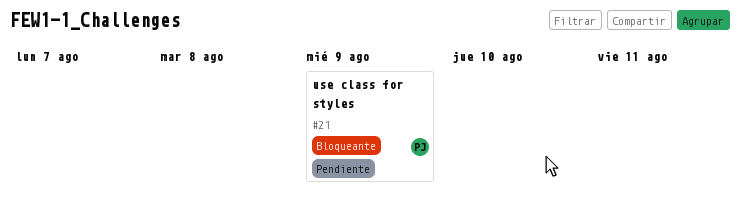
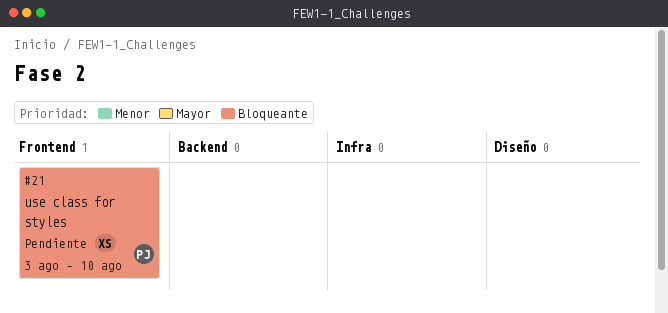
#21, due: Aug 9 -> Aug 10

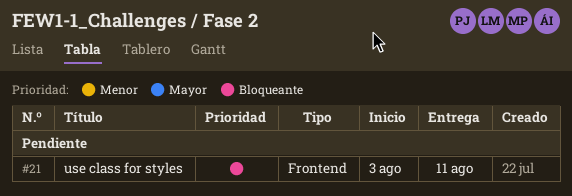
#21, due: Aug 10 -> Aug 11

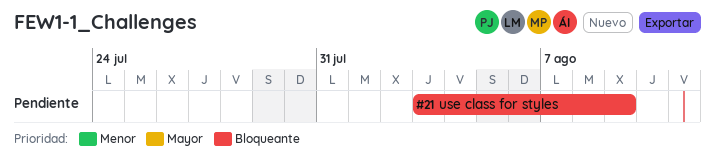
#21, due: Aug 11 -> Aug 9

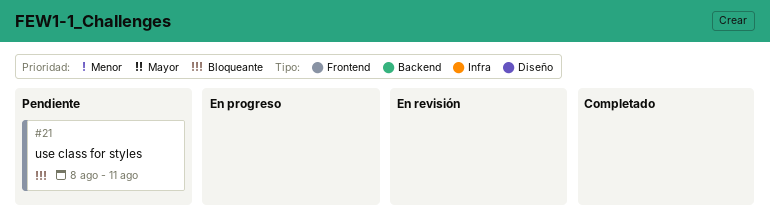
#21, start: Aug 3 -> Aug 8
#21, due: Aug 9 -> Aug 11

